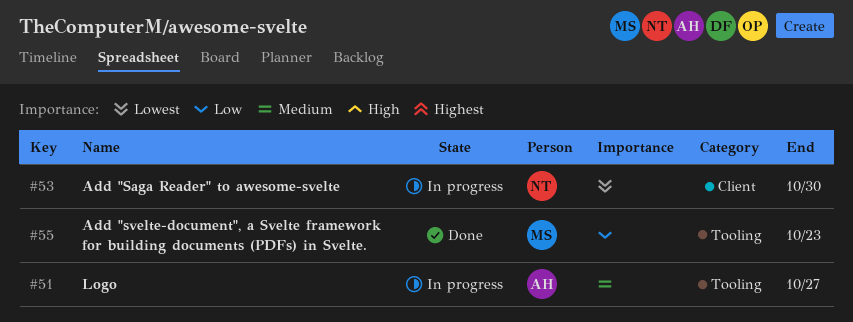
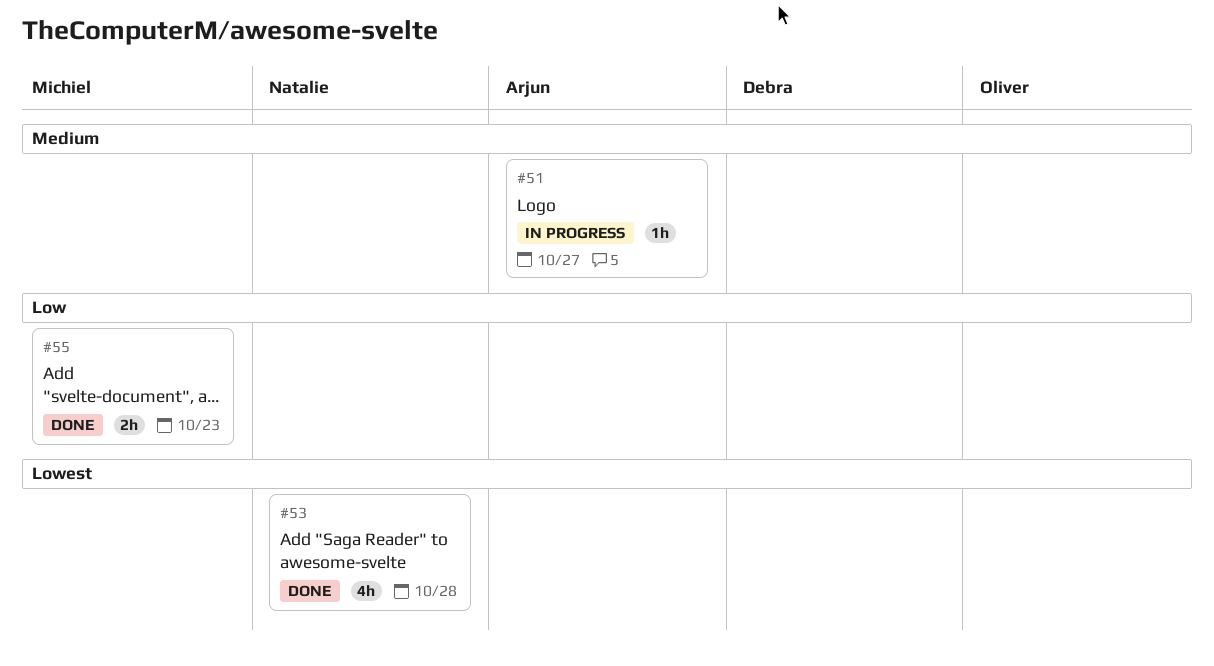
#53, status: In progress -> Done
#53, due: Oct 30 -> Oct 28

